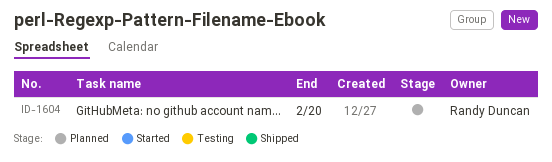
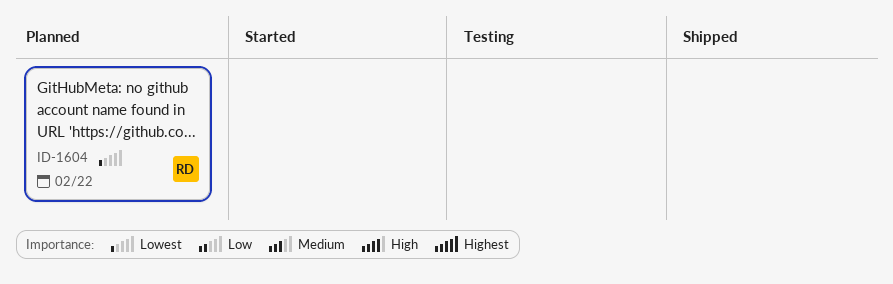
ID-1604, due: Feb 20 -> Feb 22

